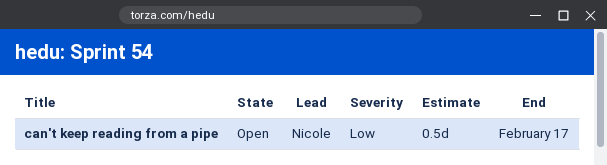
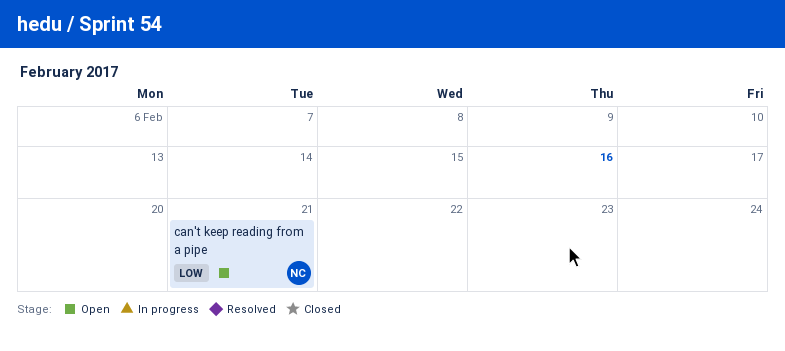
can't keep reading from a pipe, due: Feb 17 -> Feb 21

